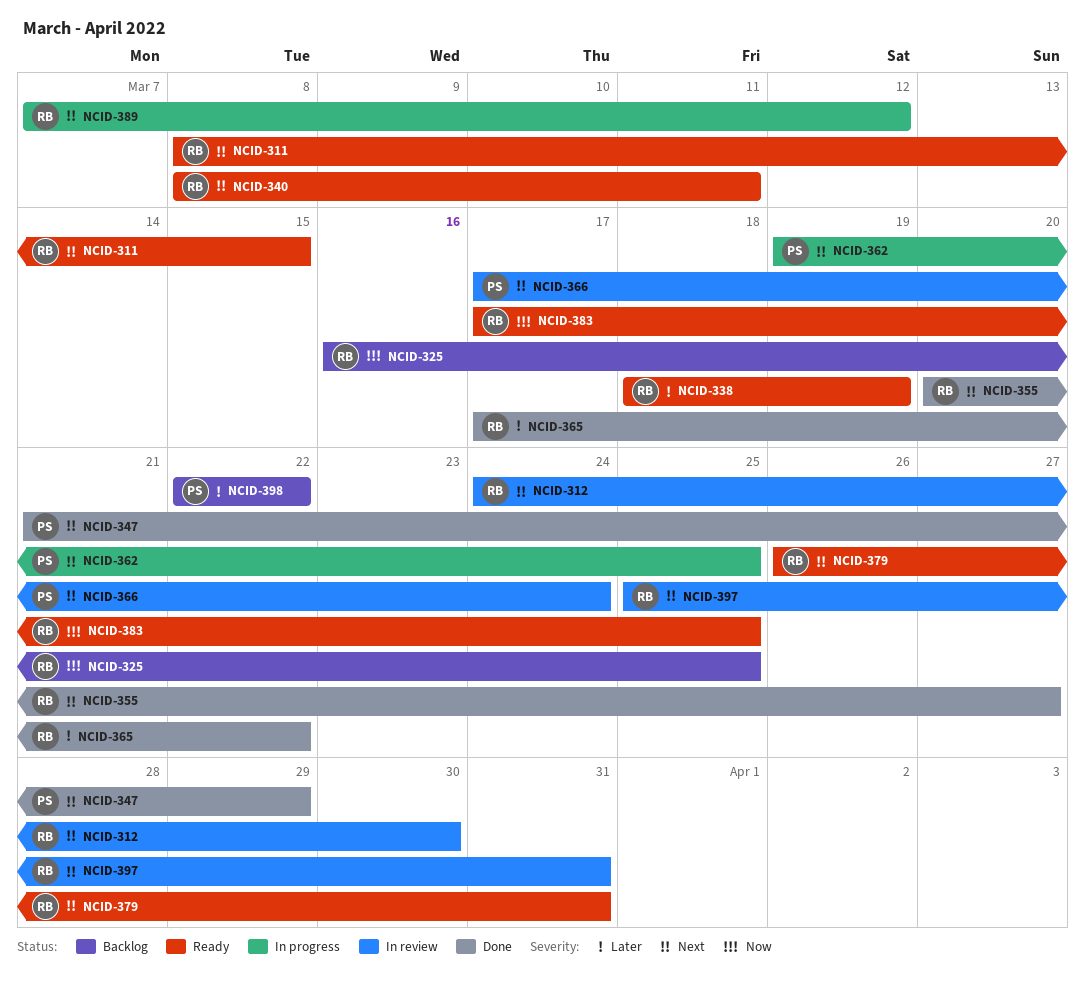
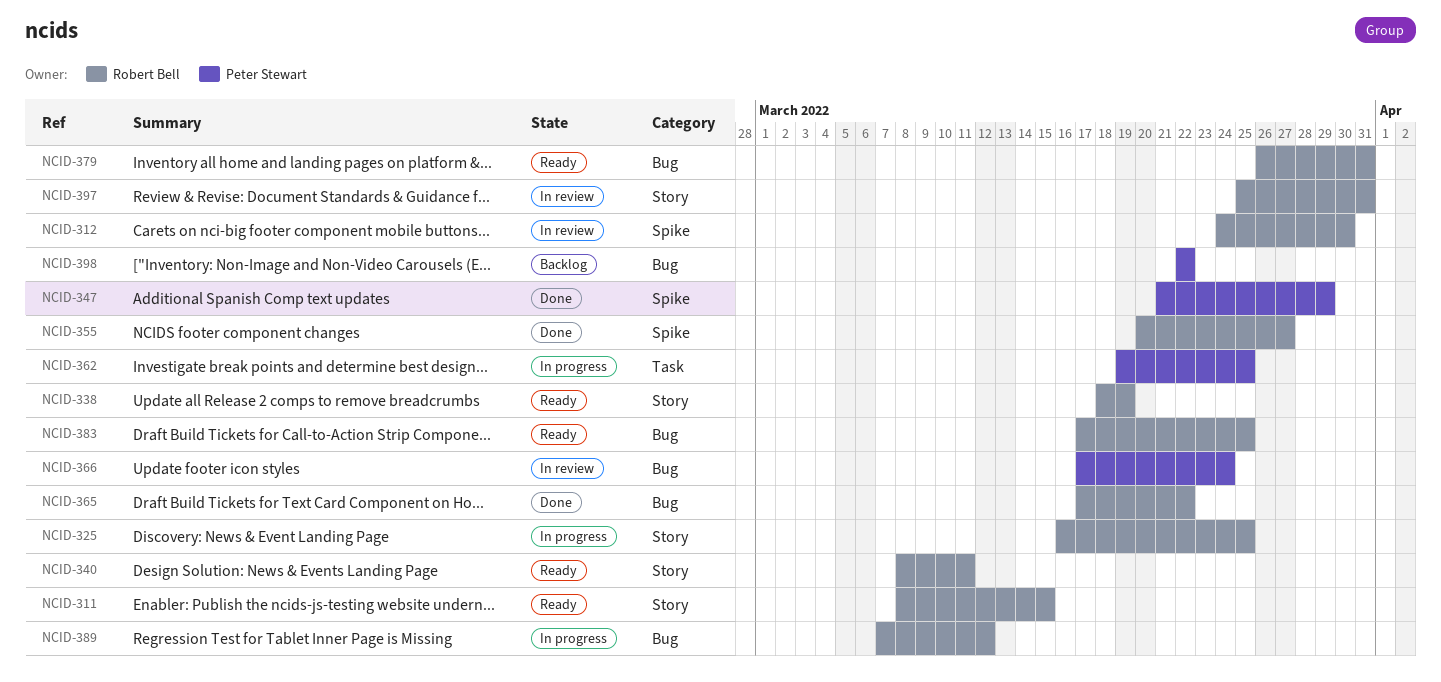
NCID-325, status: Backlog -> In progress

